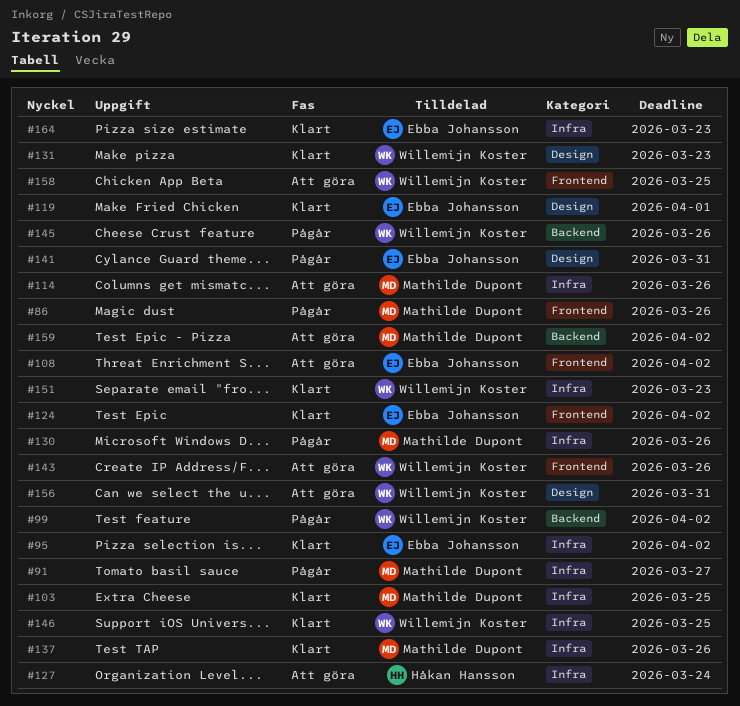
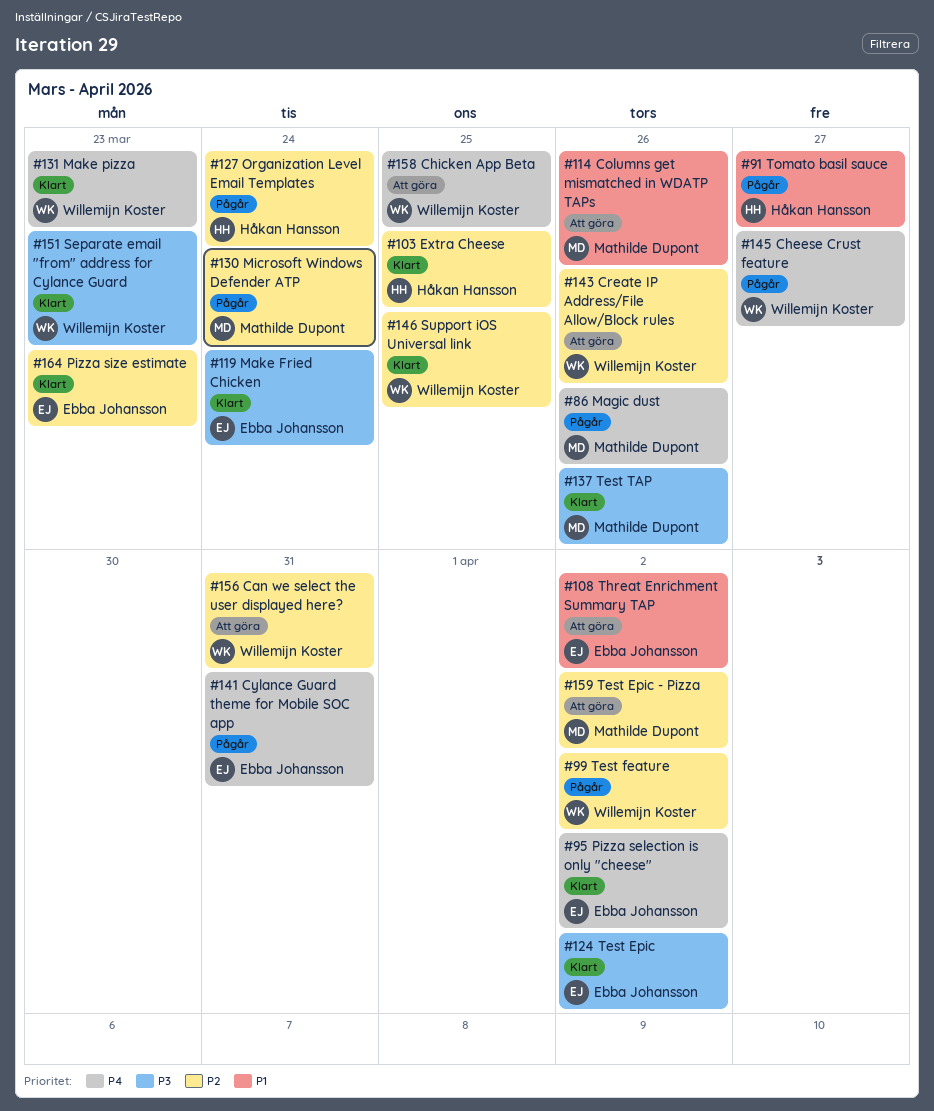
#91, owner: Mathilde Dupont -> Håkan Hansson
#103, owner: Mathilde Dupont -> Håkan Hansson
#119, due: Apr 1 -> Mar 24
#127, status: Att göra -> Pågår
#130, due: Mar 26 -> Mar 24
#145, due: Mar 26 -> Mar 27

